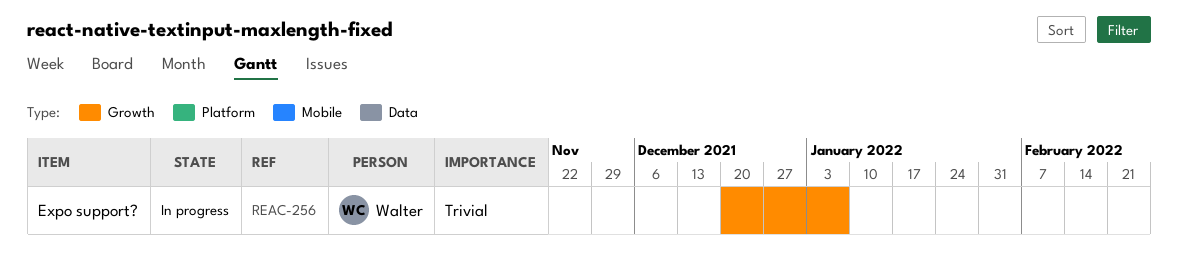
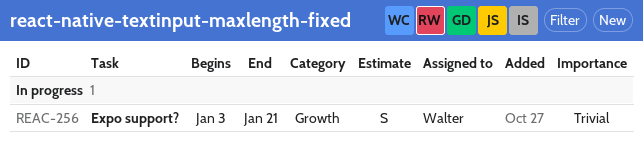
REAC-256, start: Dec 20 -> Jan 3
REAC-256, due: Jan 7 -> Jan 21

